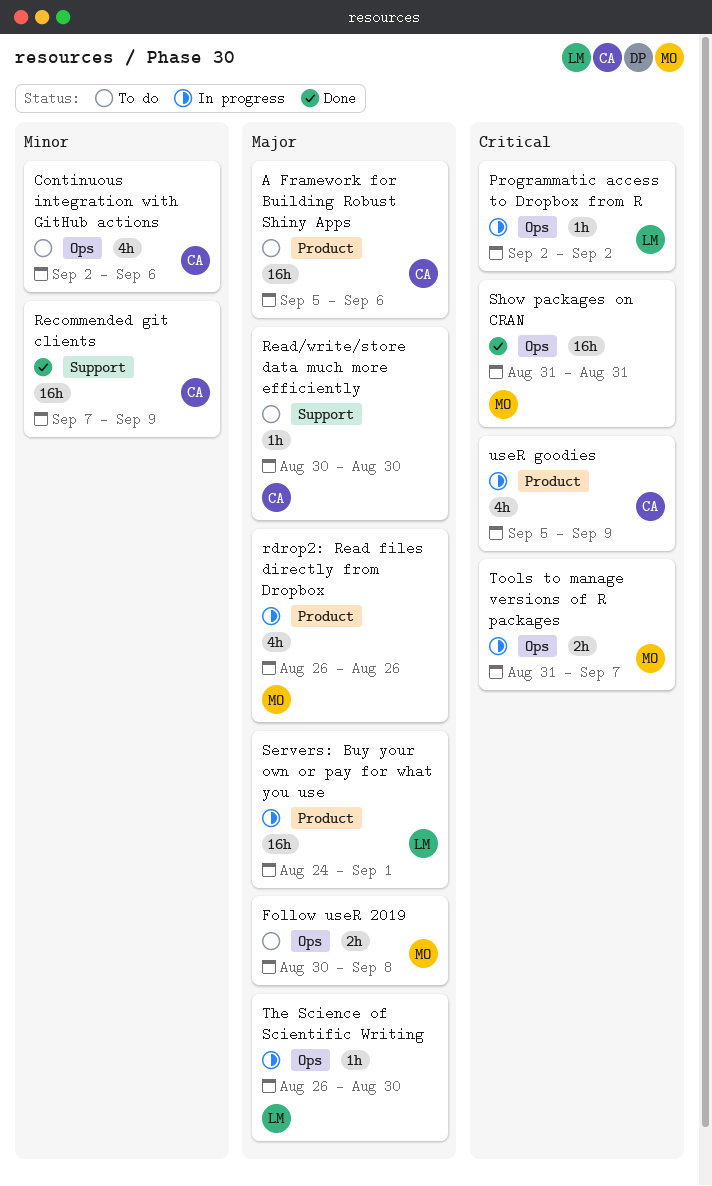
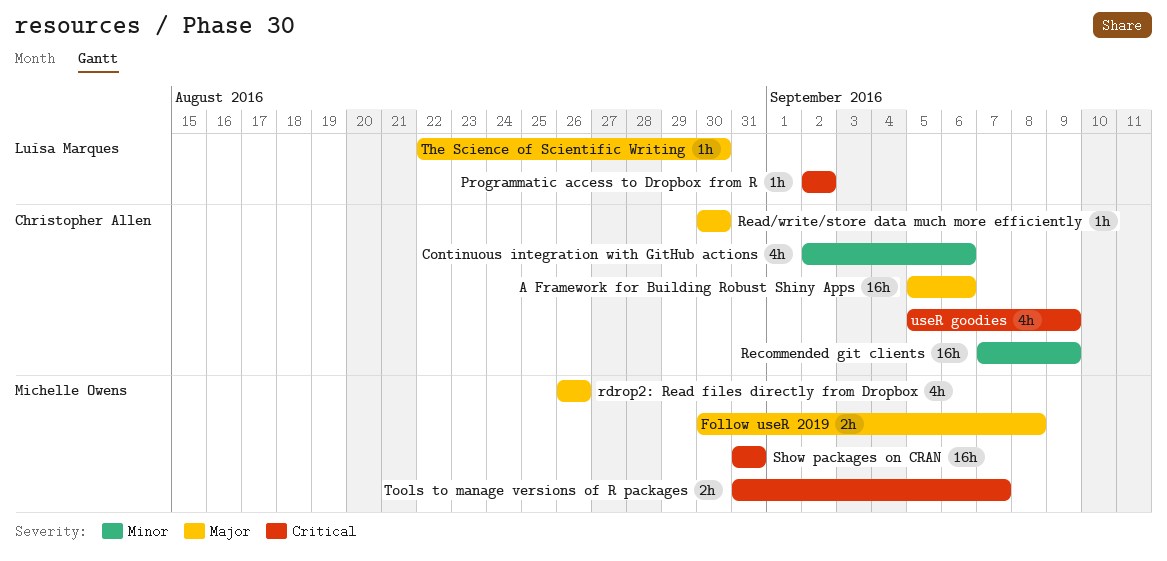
Servers: Buy your own or pay for what you use: present -> none
The Science of Scientific Writing, start: Aug 26 -> Aug 22

